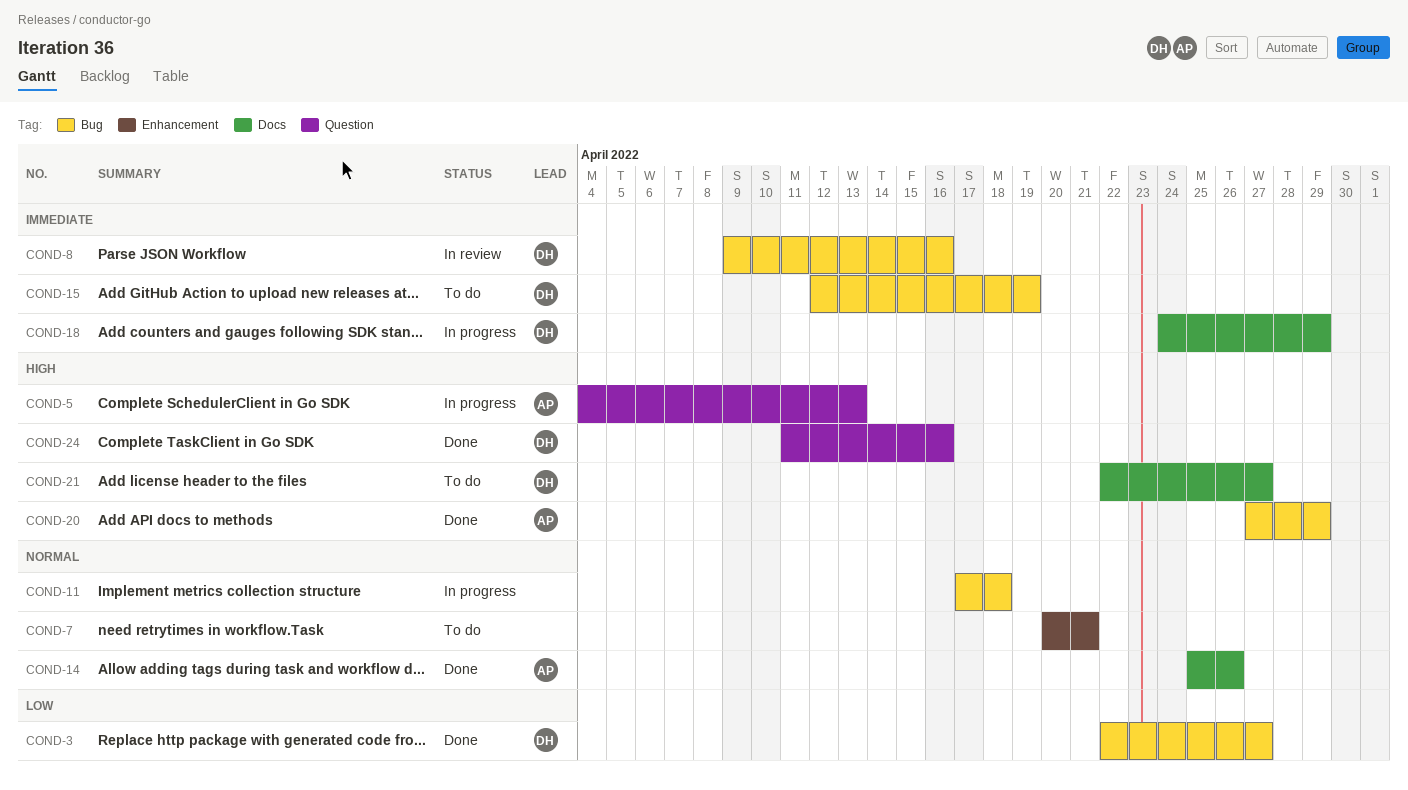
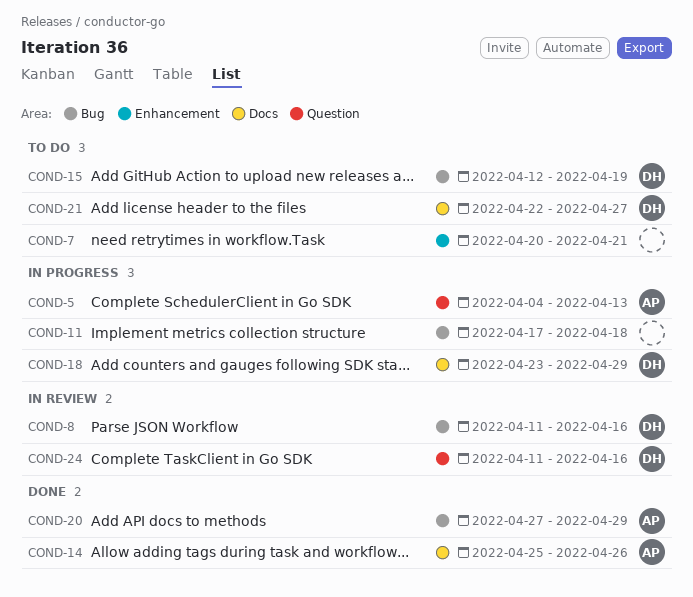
COND-3: present -> none
COND-8, start: Apr 9 -> Apr 11
COND-18, start: Apr 24 -> Apr 23
COND-24, status: Done -> In review

